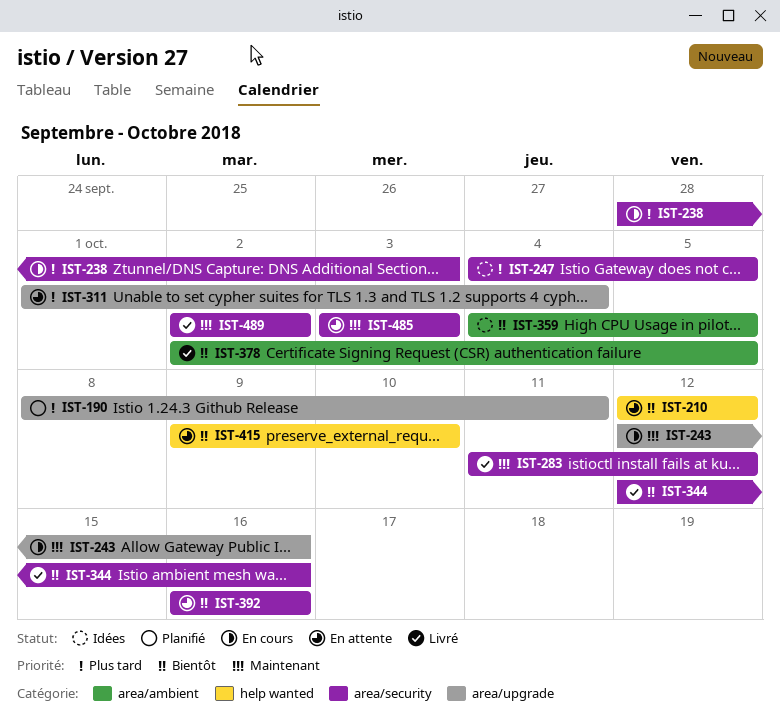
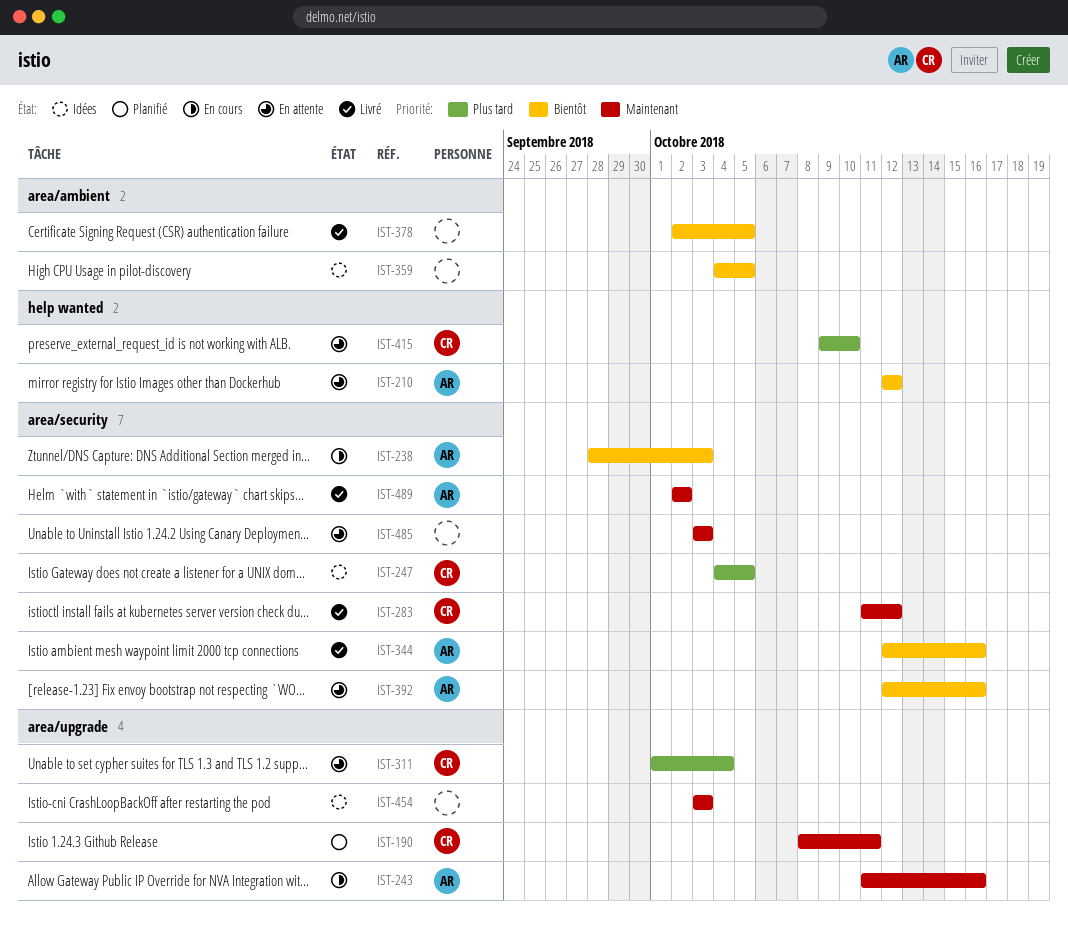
IST-190, priority: Plus tard -> Maintenant
IST-238, priority: Plus tard -> Bientôt
IST-243, start: Oct 12 -> Oct 11
IST-392, start: Oct 16 -> Oct 12
IST-415, priority: Bientôt -> Plus tard
IST-454: none -> present

